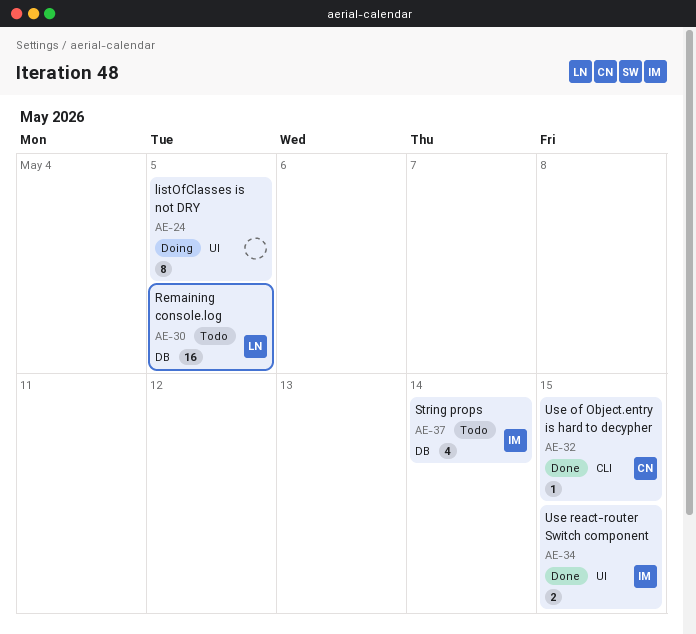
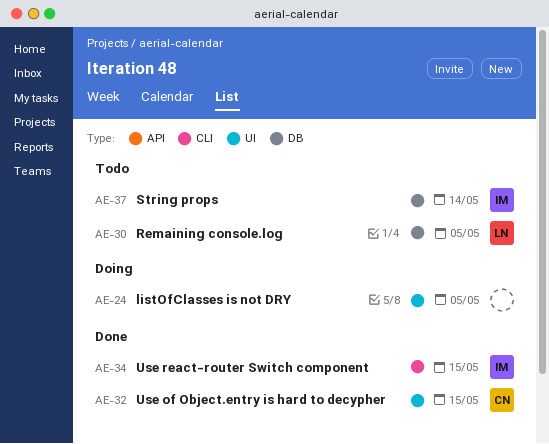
AE-32, label: CLI -> UI
AE-34, label: UI -> CLI

